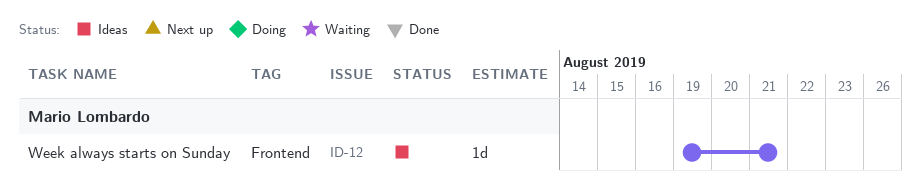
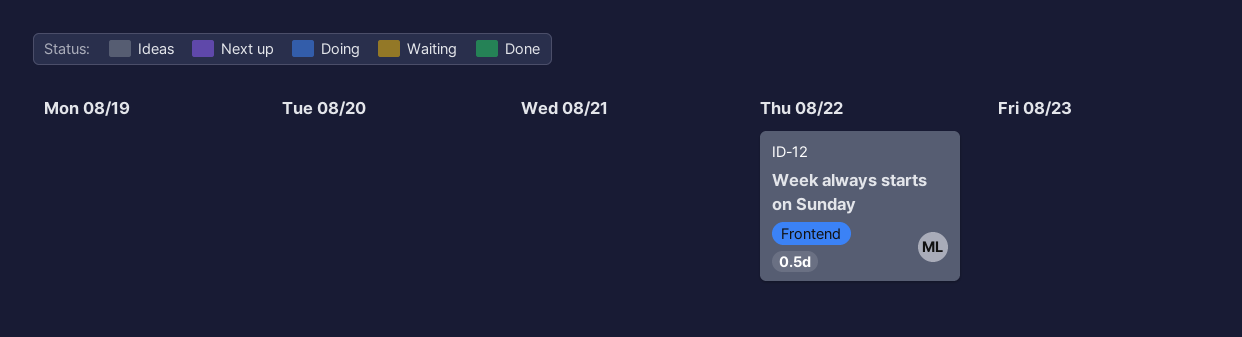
ID-12, estimate: 1d -> 0.5d
ID-12, due: Aug 21 -> Aug 22

